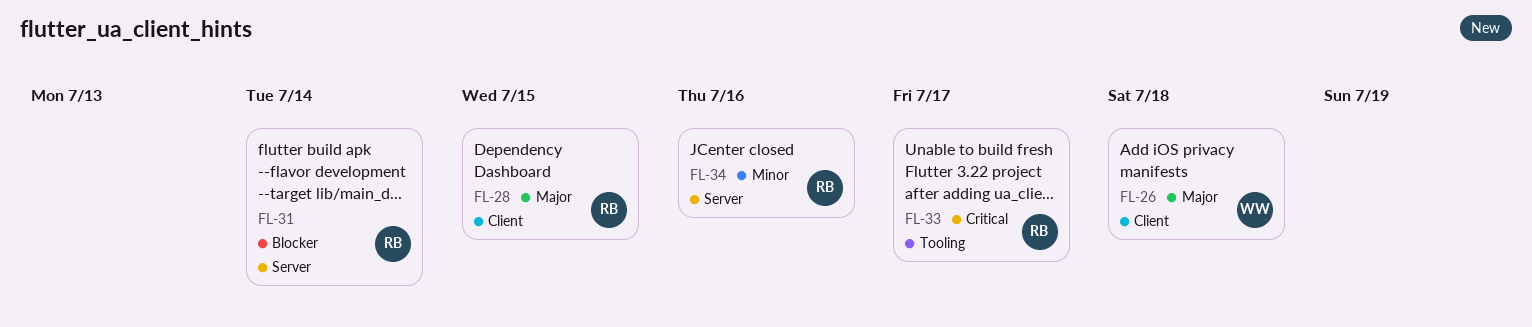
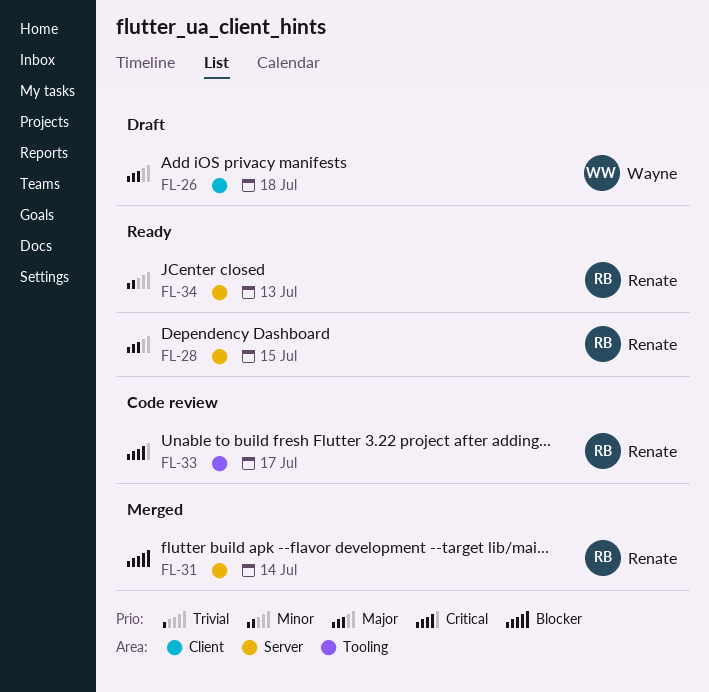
FL-28, label: Client -> Server
FL-34, due: Jul 16 -> Jul 13

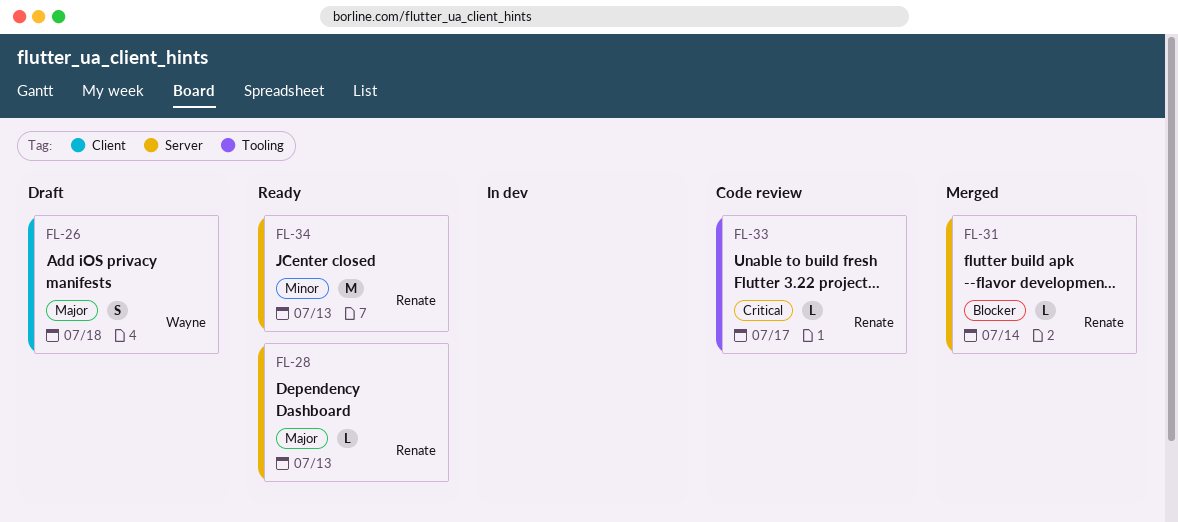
FL-28, due: Jul 15 -> Jul 13

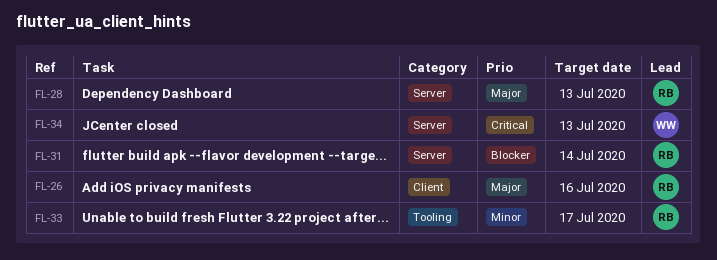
FL-26, owner: Wayne -> Renate
FL-26, due: Jul 18 -> Jul 16
FL-33, priority: Critical -> Minor
FL-34, owner: Renate -> Wayne
FL-34, priority: Minor -> Critical

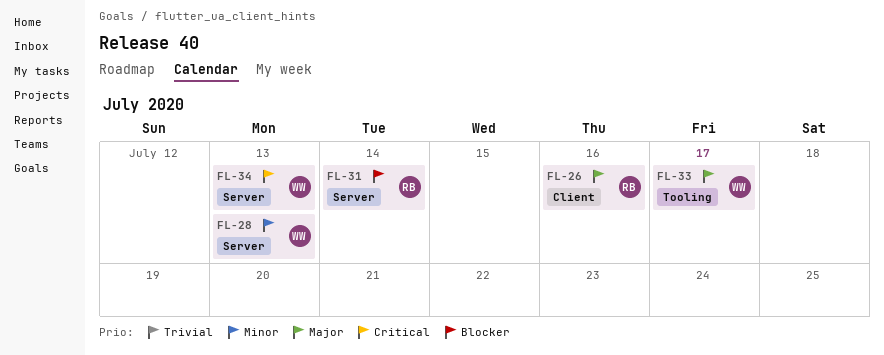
FL-28, owner: RB -> WW
FL-28, priority: Major -> Minor
FL-33, owner: RB -> WW
FL-33, priority: Minor -> Major

